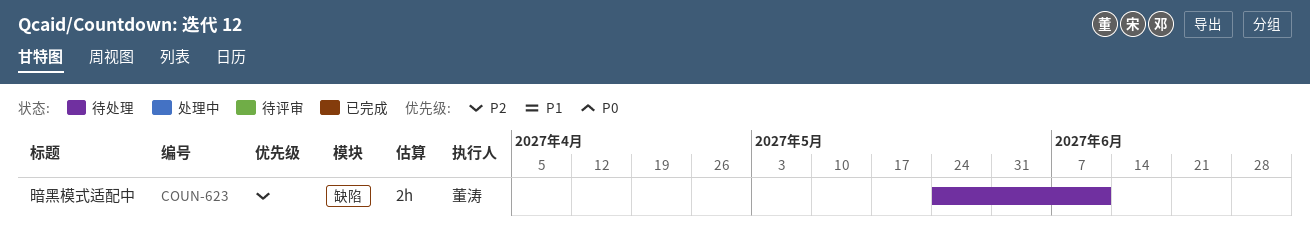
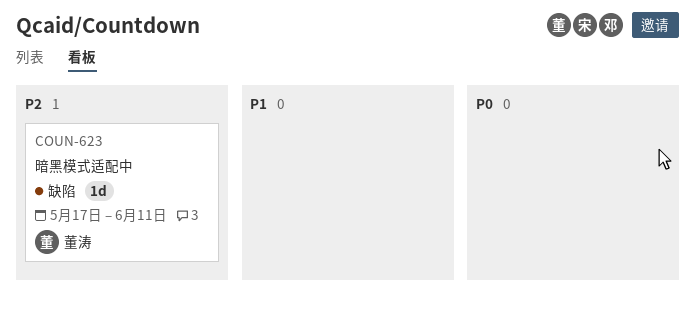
COUN-623, estimate: 2h -> 1d
COUN-623, start: May 24 -> May 17

